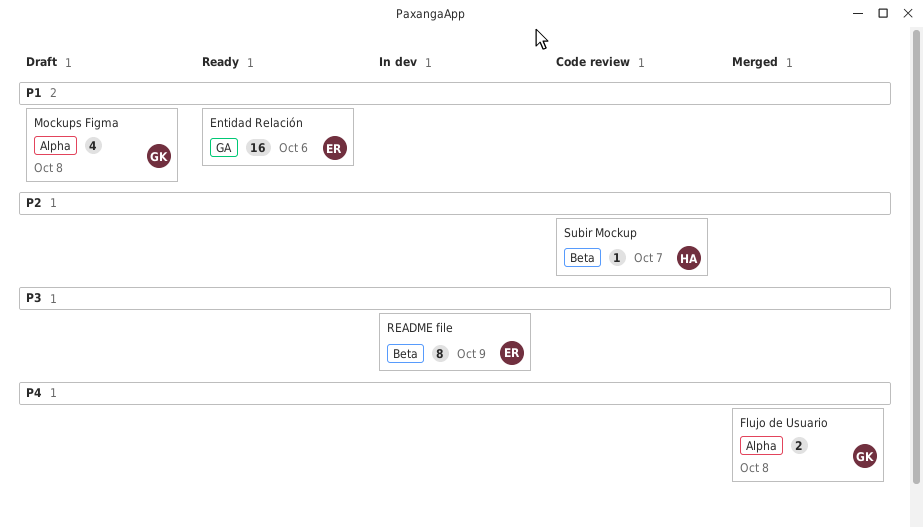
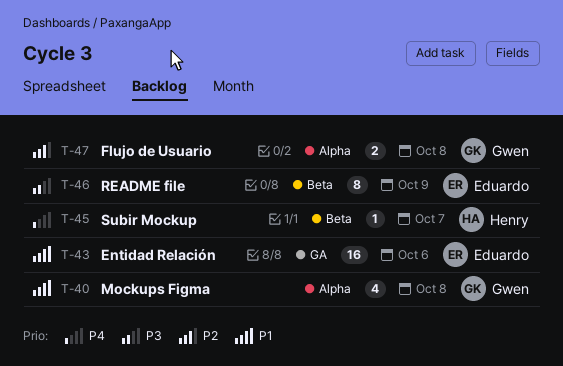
Flujo de Usuario, priority: P4 -> P2
Subir Mockup, priority: P2 -> P4

